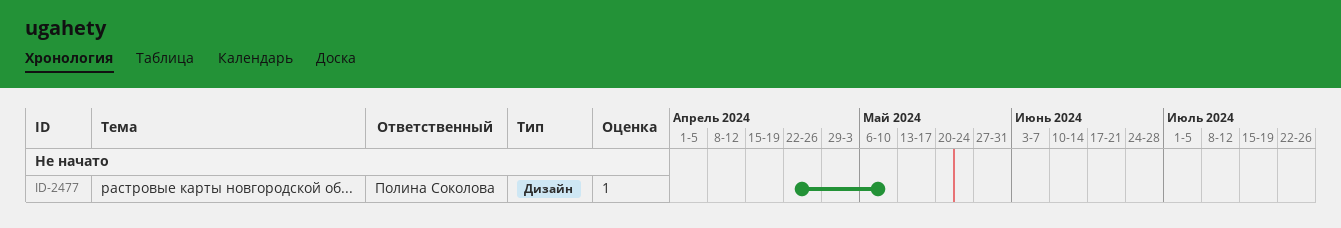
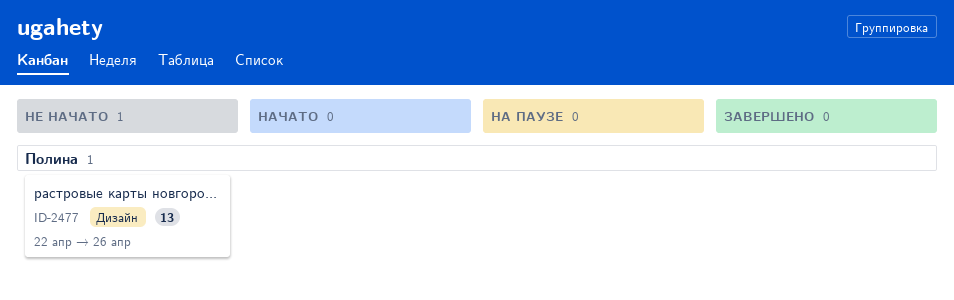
ID-2477, estimate: 1 -> 13
ID-2477, due: May 10 -> Apr 26

